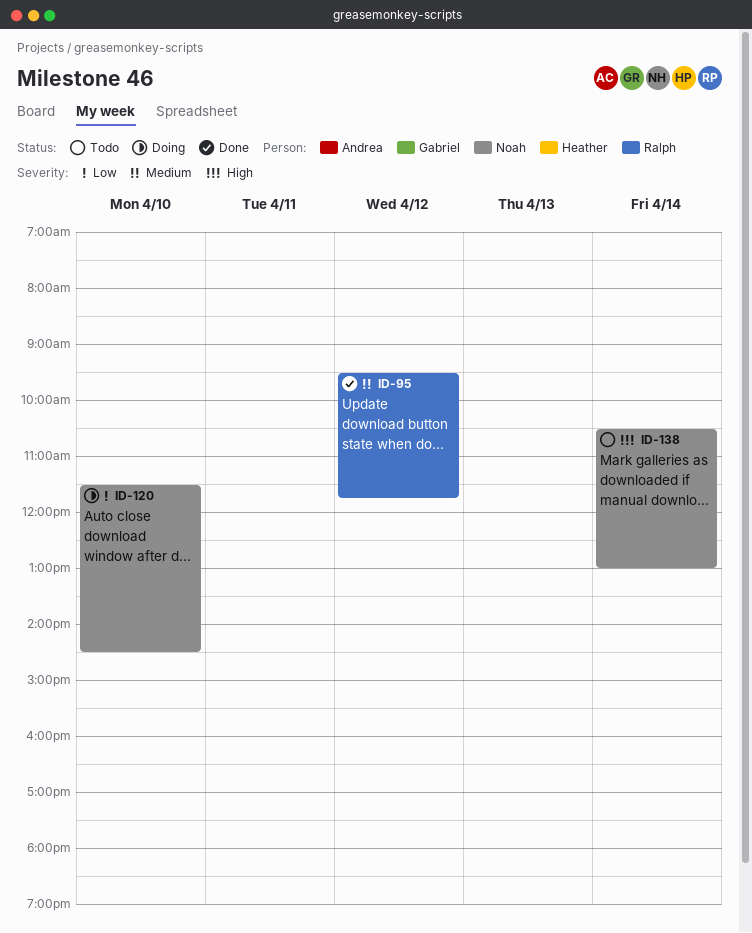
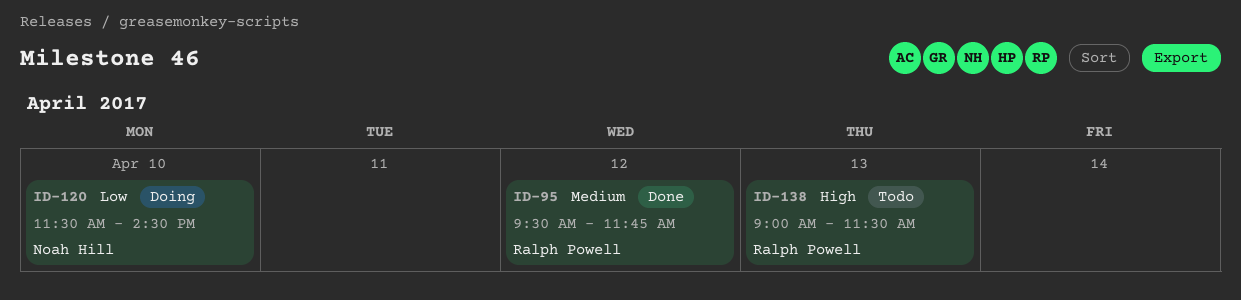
ID-138, owner: Noah Hill -> Ralph Powell
ID-138, day: Apr 14 -> Apr 13
ID-138, begins: 10:30 -> 09:00
ID-138, ends: 13:00 -> 11:30

